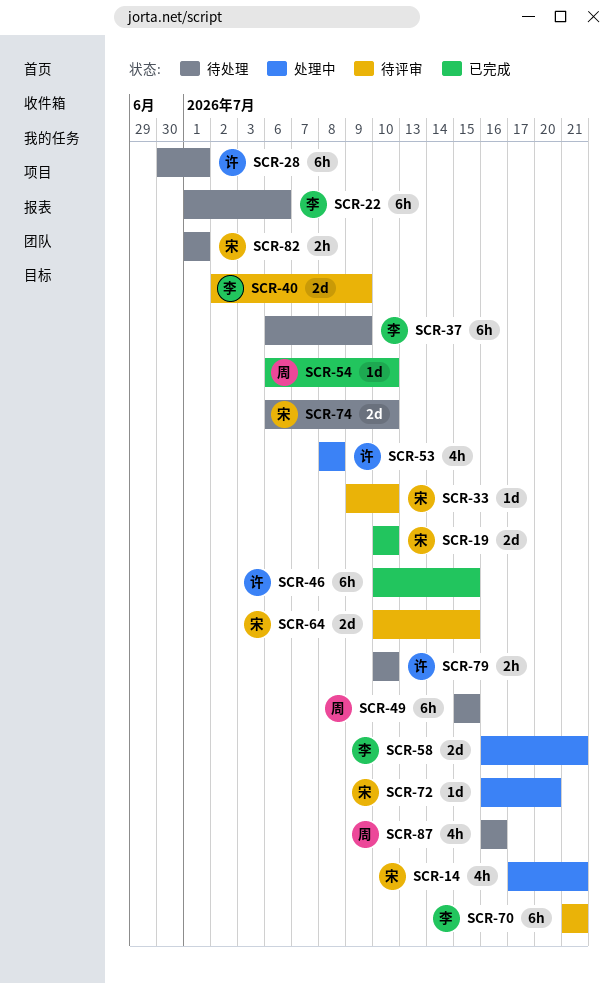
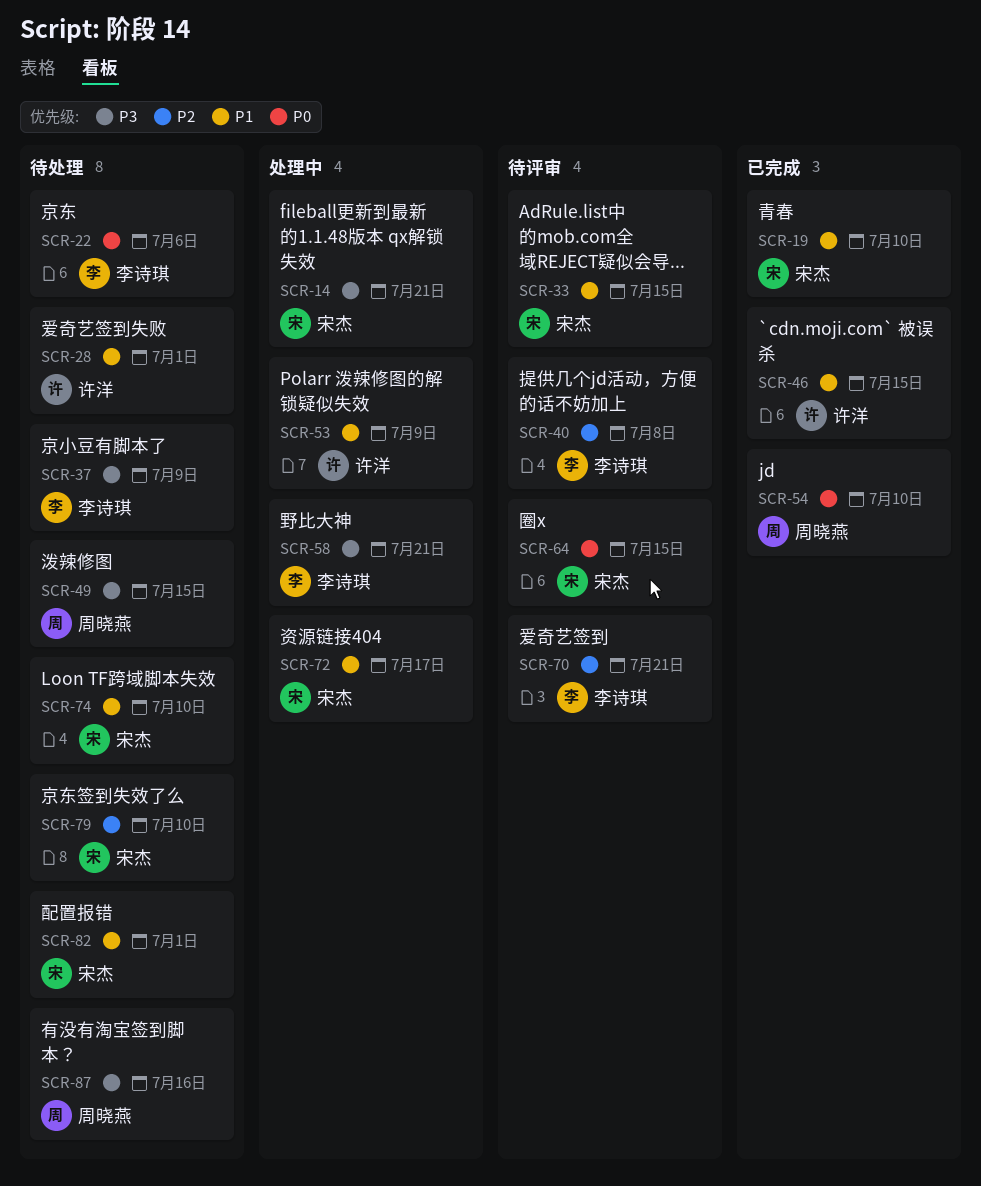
SCR-33, due: Jul 10 -> Jul 15
SCR-40, due: Jul 9 -> Jul 8
SCR-53, due: Jul 8 -> Jul 9
SCR-72, due: Jul 20 -> Jul 17
SCR-79, owner: 许洋 -> 宋杰

